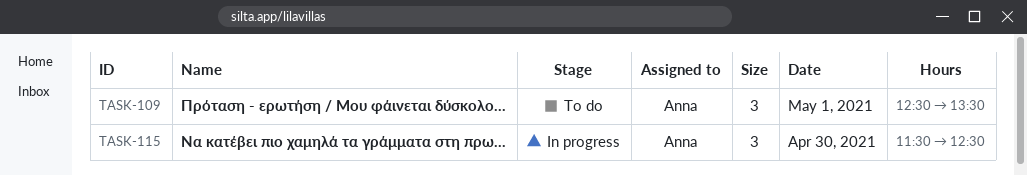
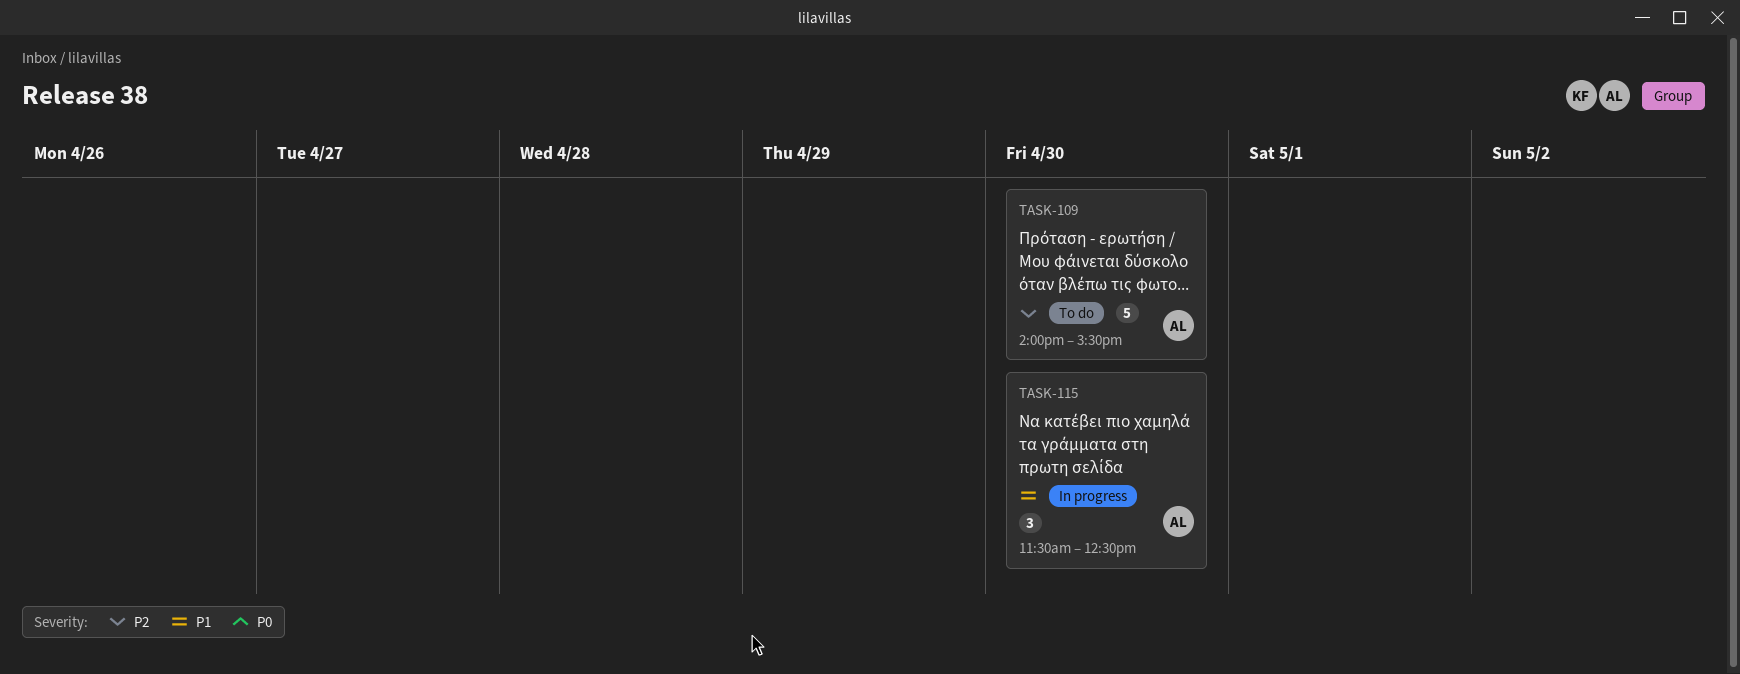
TASK-109, estimate: 3 -> 5
TASK-109, day: May 1 -> Apr 30
TASK-109, begins: 12:30 -> 14:00
TASK-109, ends: 13:30 -> 15:30

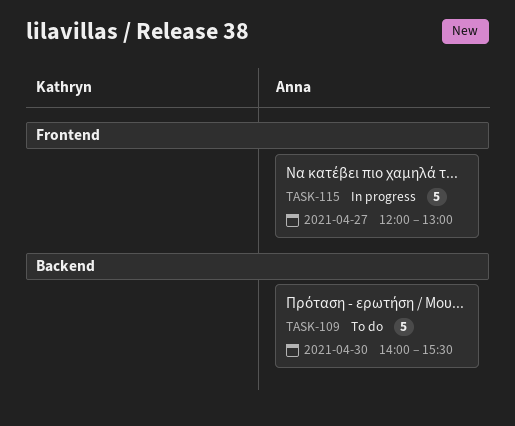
TASK-115, estimate: 3 -> 5
TASK-115, day: Apr 30 -> Apr 27
TASK-115, begins: 11:30 -> 12:00
TASK-115, ends: 12:30 -> 13:00

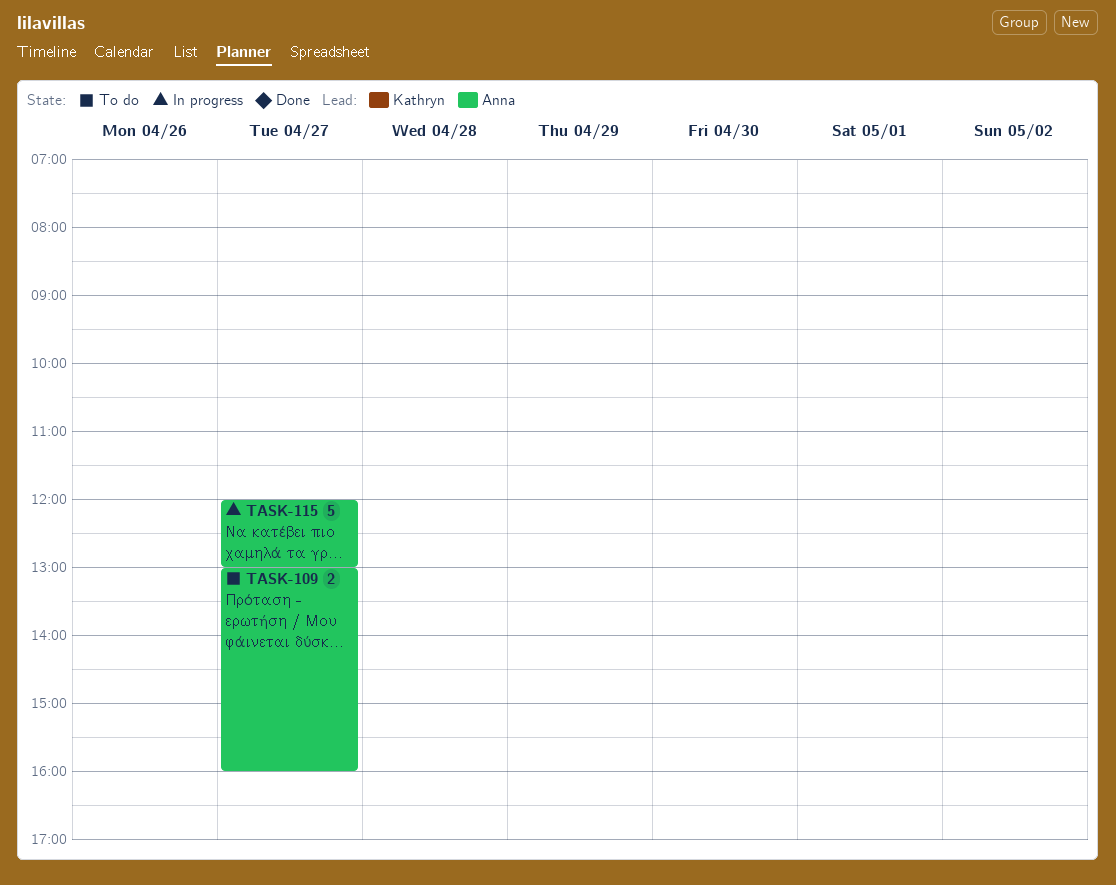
TASK-109, estimate: 5 -> 2
TASK-109, day: Apr 30 -> Apr 27
TASK-109, begins: 14:00 -> 13:00
TASK-109, ends: 15:30 -> 16:00

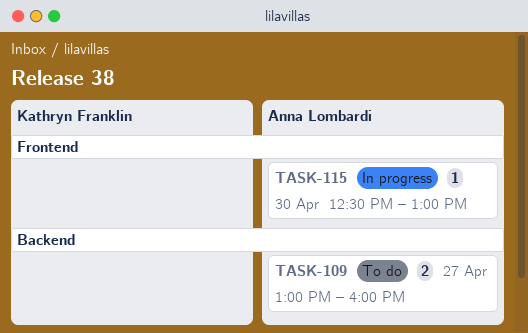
TASK-115, estimate: 5 -> 1
TASK-115, day: Apr 27 -> Apr 30
TASK-115, begins: 12:00 -> 12:30

